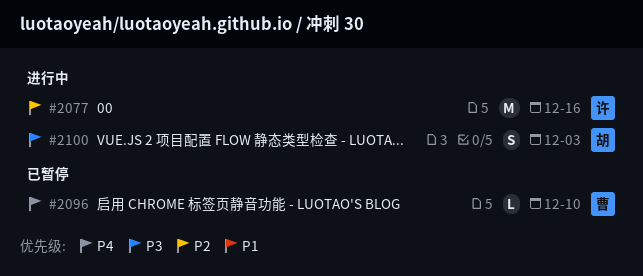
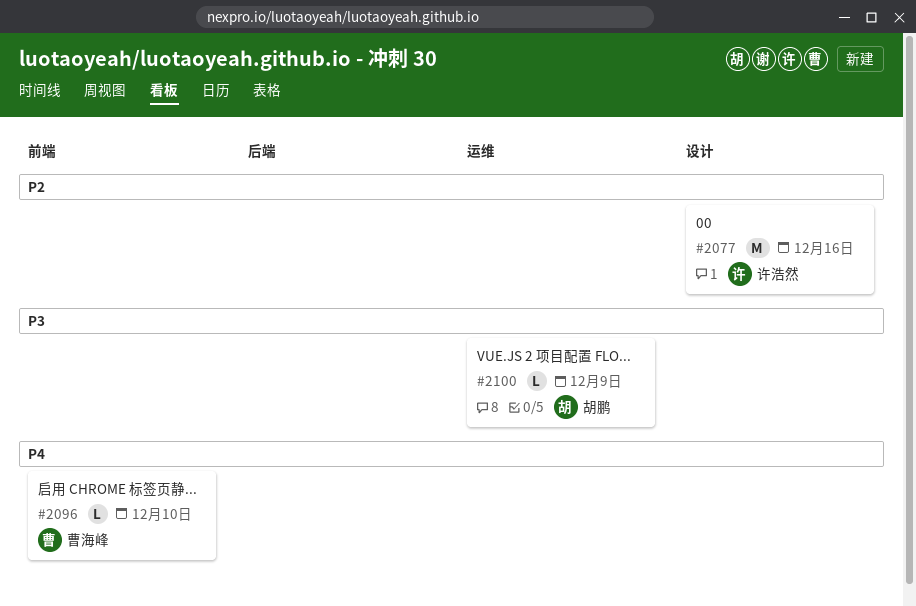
#2100, estimate: S -> L
#2100, due: Dec 3 -> Dec 9

